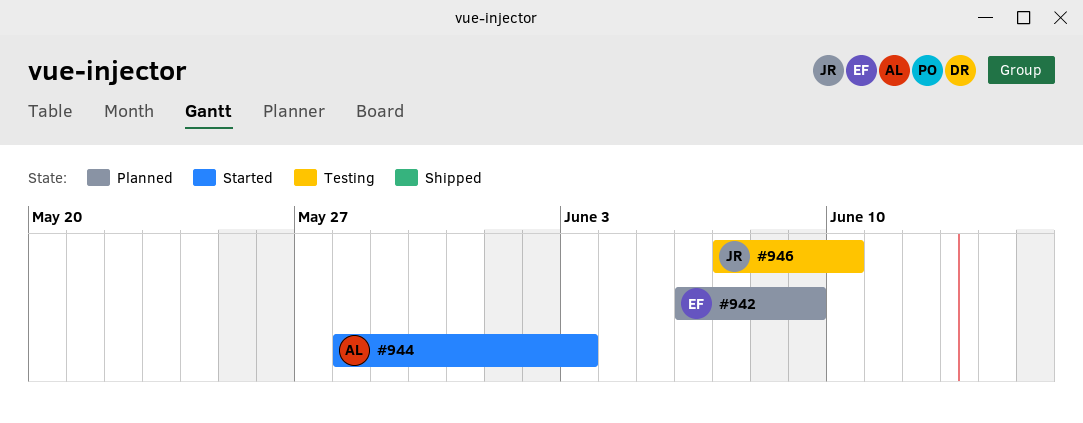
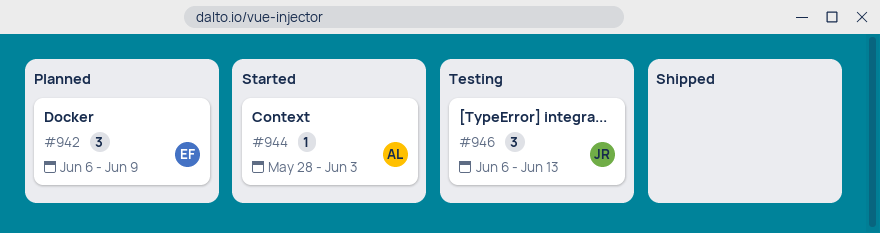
#946, start: Jun 7 -> Jun 6
#946, due: Jun 10 -> Jun 13

